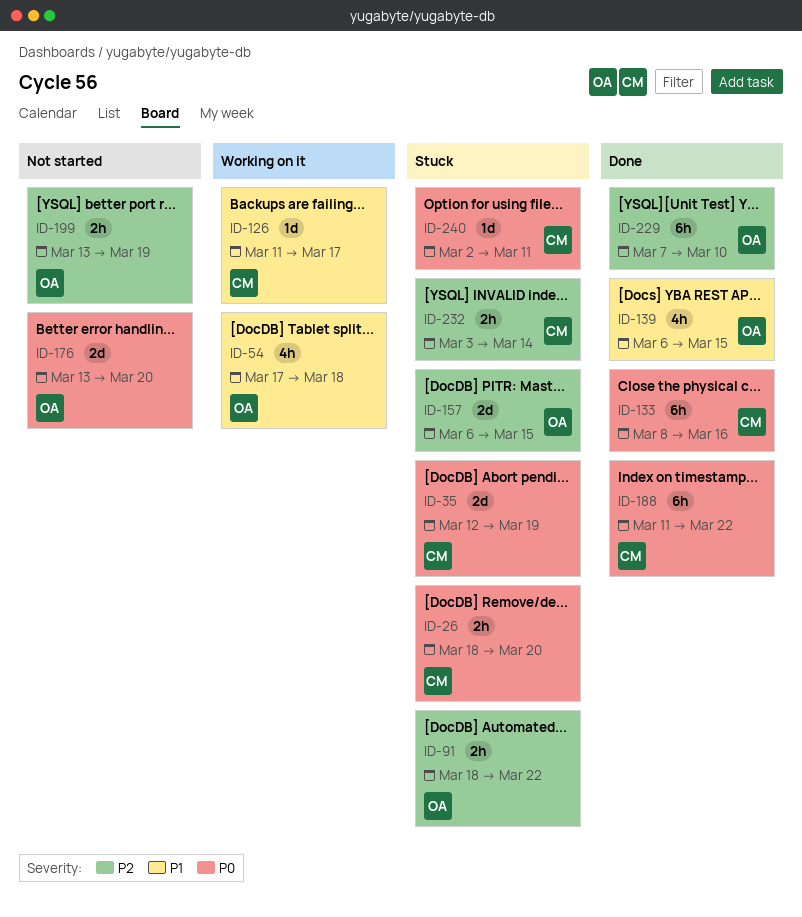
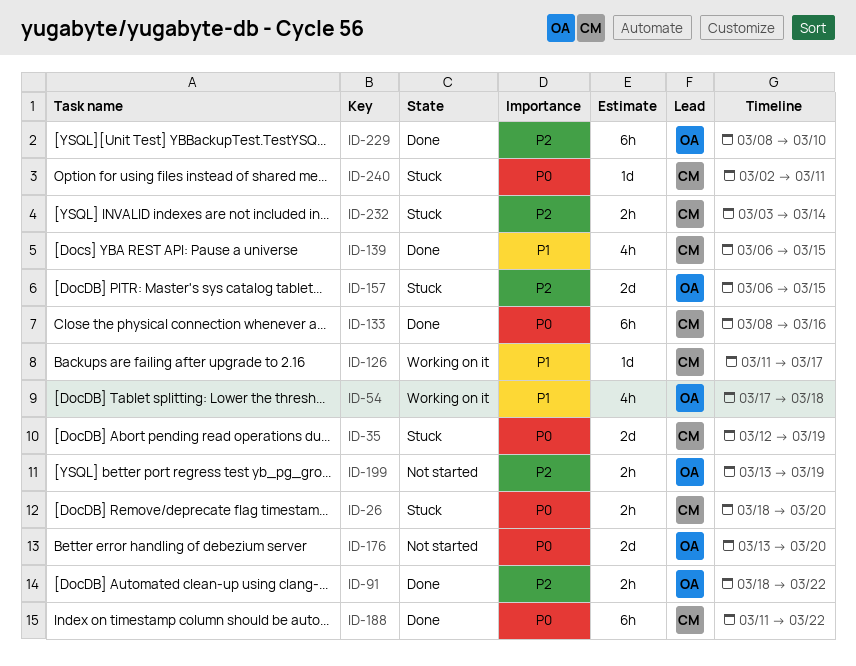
ID-91, status: Stuck -> Done
ID-139, owner: OA -> CM
ID-229, start: Mar 7 -> Mar 8

